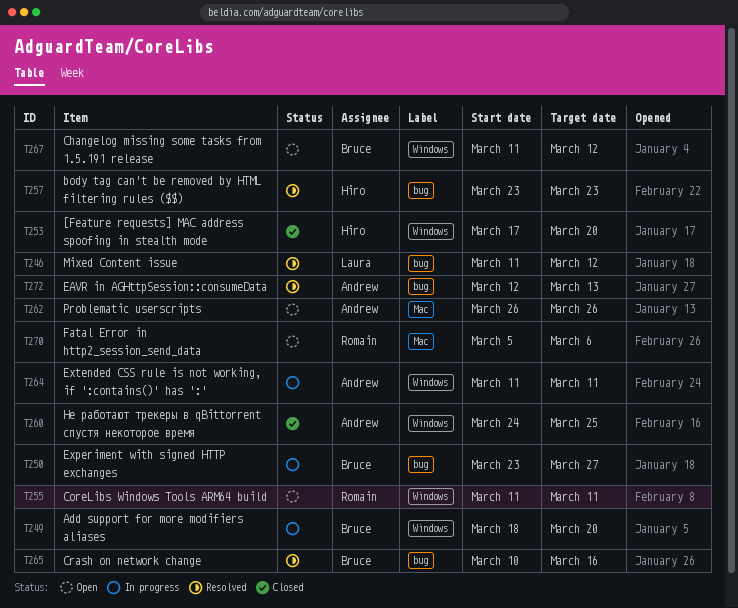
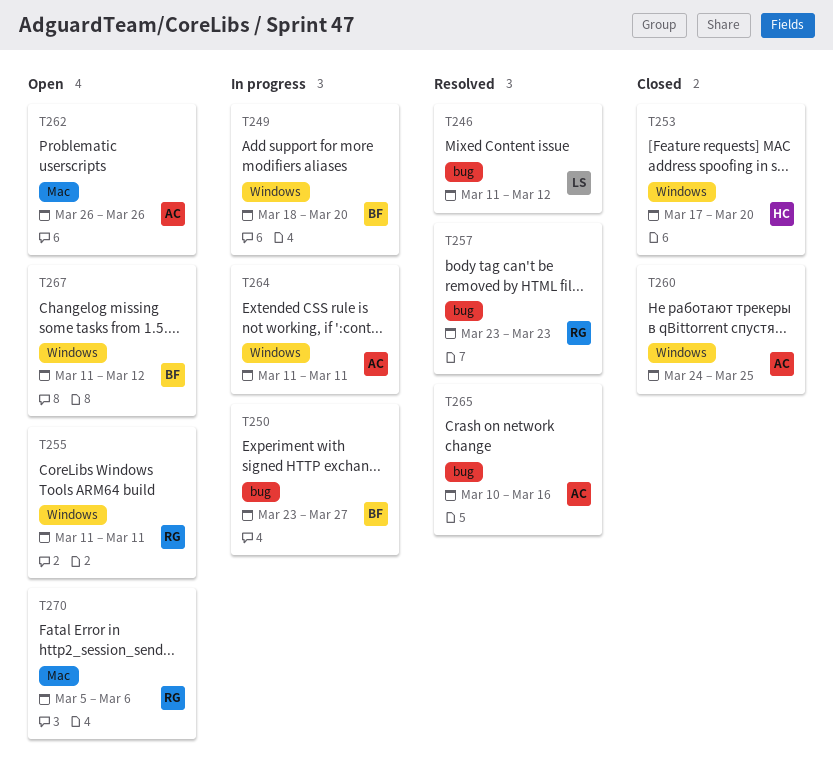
T257, owner: Hiro -> Romain
T265, owner: Bruce -> Andrew
T272: present -> none

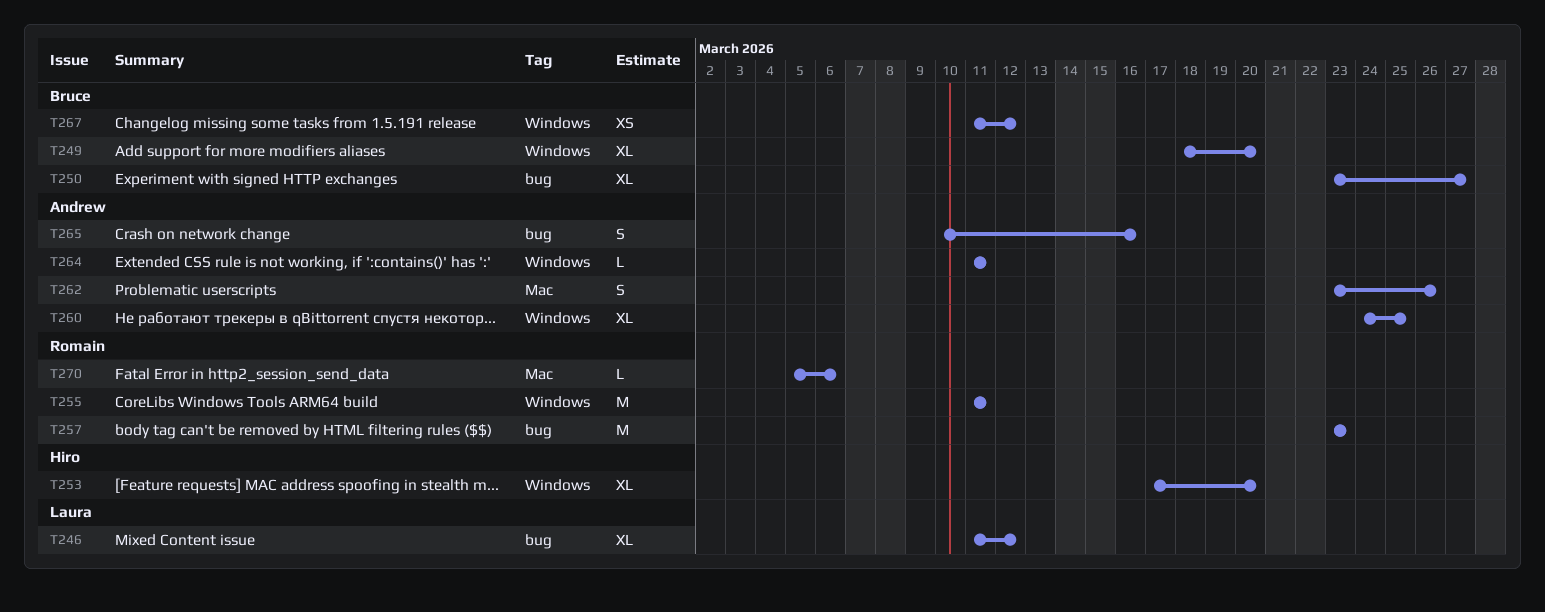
T262, start: Mar 26 -> Mar 23

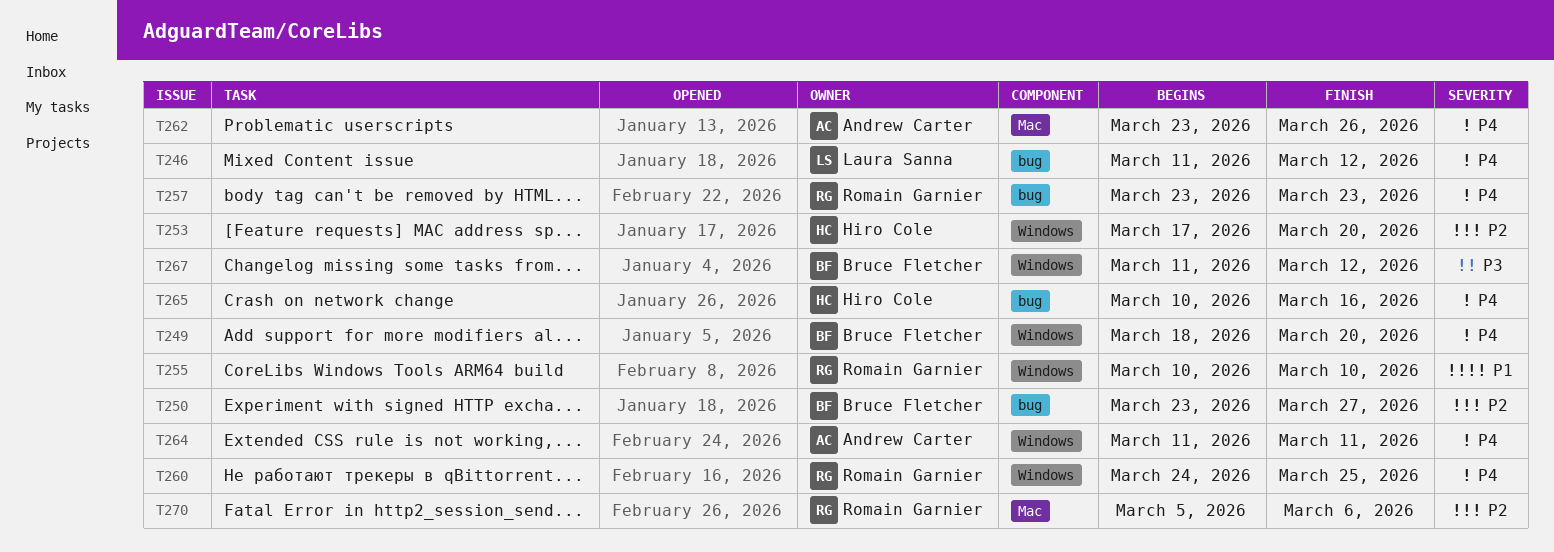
T255, start: Mar 11 -> Mar 10
T255, due: Mar 11 -> Mar 10
T260, owner: Andrew Carter -> Romain Garnier
T265, owner: Andrew Carter -> Hiro Cole

